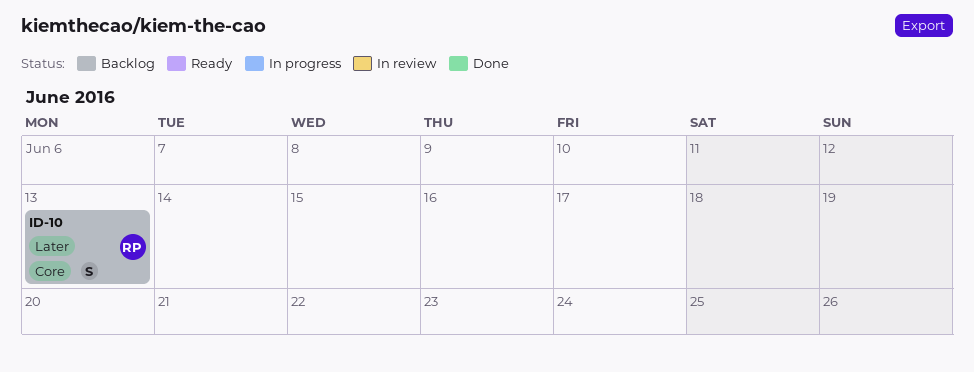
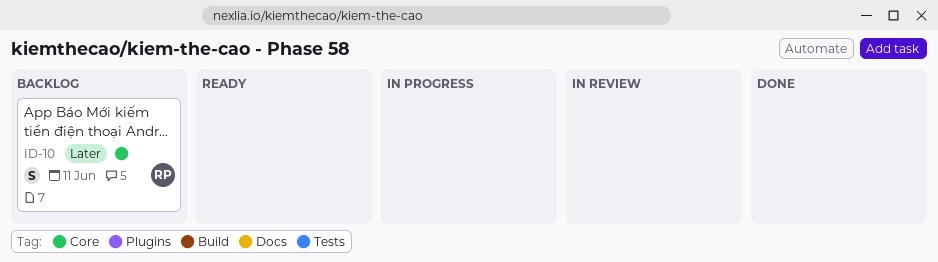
ID-10, due: Jun 13 -> Jun 11

